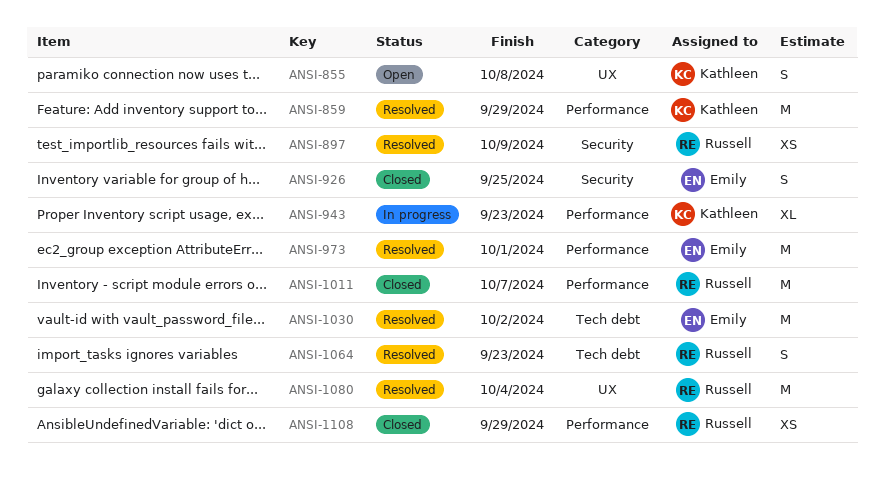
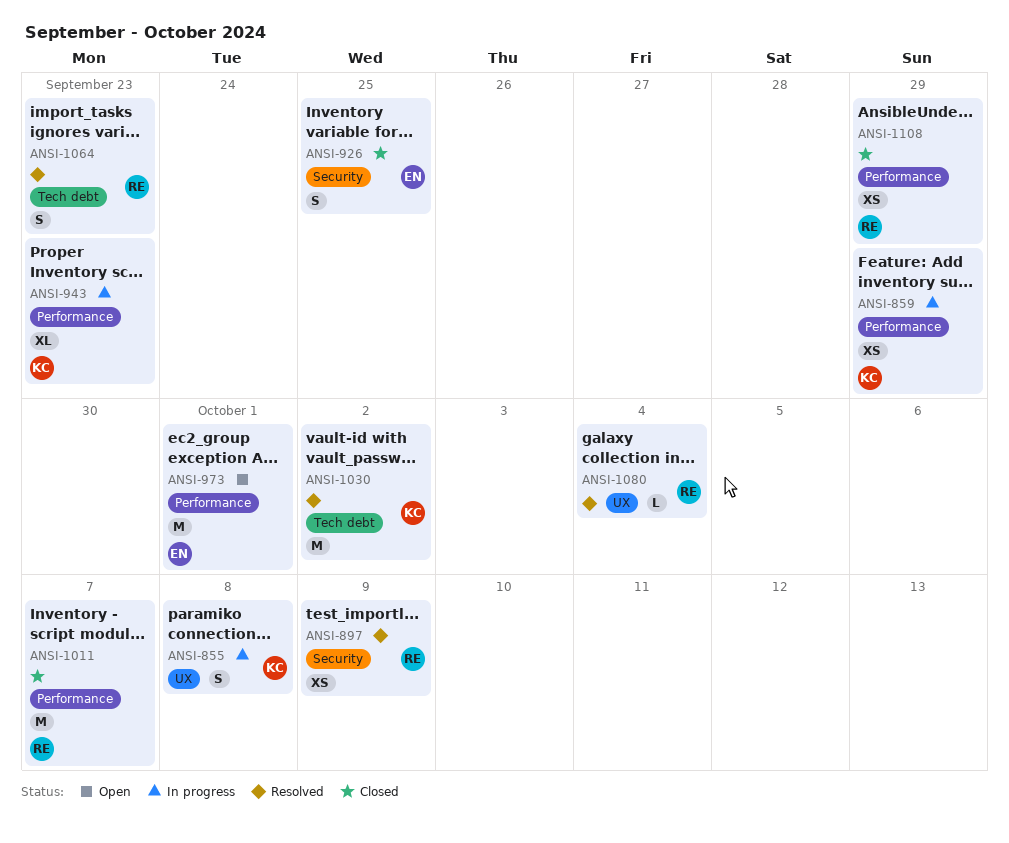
ANSI-855, status: Open -> In progress
ANSI-859, status: Resolved -> In progress
ANSI-859, estimate: M -> XS
ANSI-973, status: Resolved -> Open
ANSI-1030, owner: Emily -> Kathleen
ANSI-1080, estimate: M -> L

